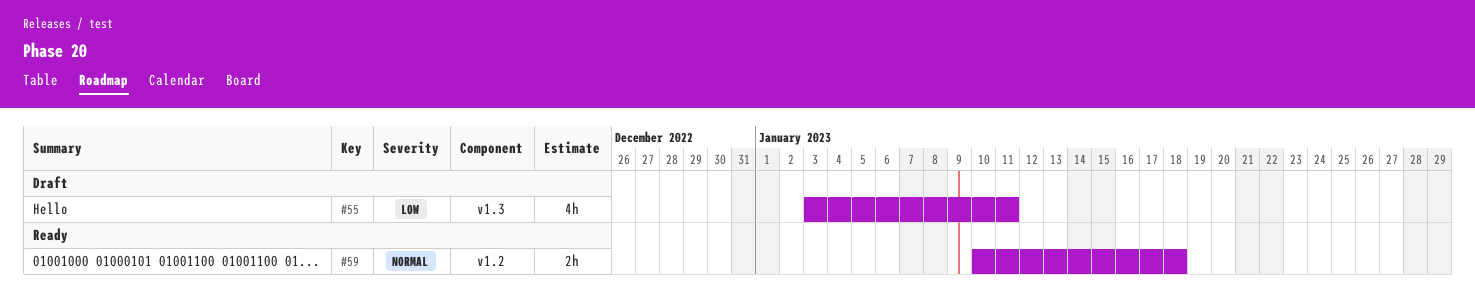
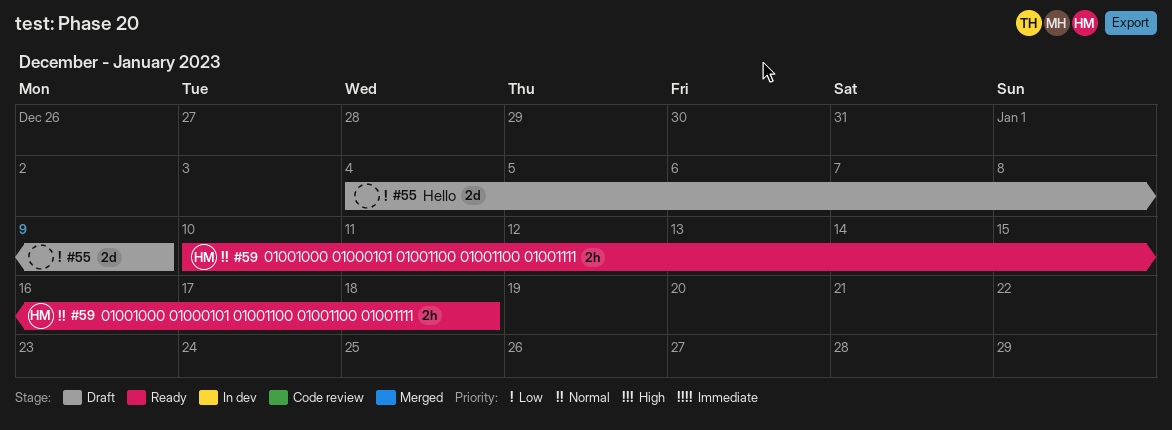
#55, estimate: 4h -> 2d
#55, start: Jan 3 -> Jan 4
#55, due: Jan 11 -> Jan 9

